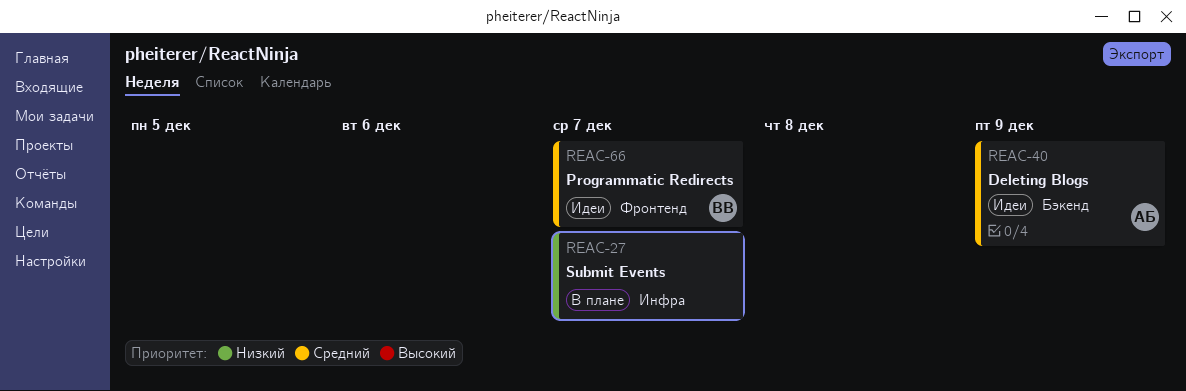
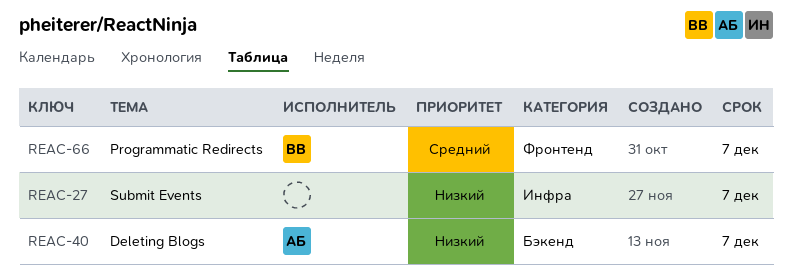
REAC-40, priority: Средний -> Низкий
REAC-40, due: Dec 9 -> Dec 7

